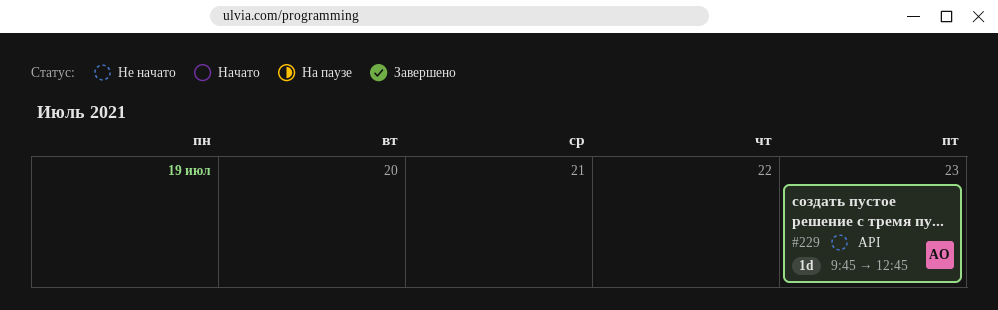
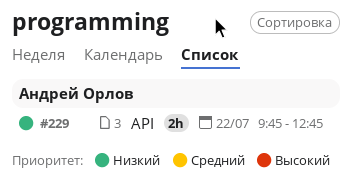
#229, estimate: 1d -> 2h
#229, day: Jul 23 -> Jul 22

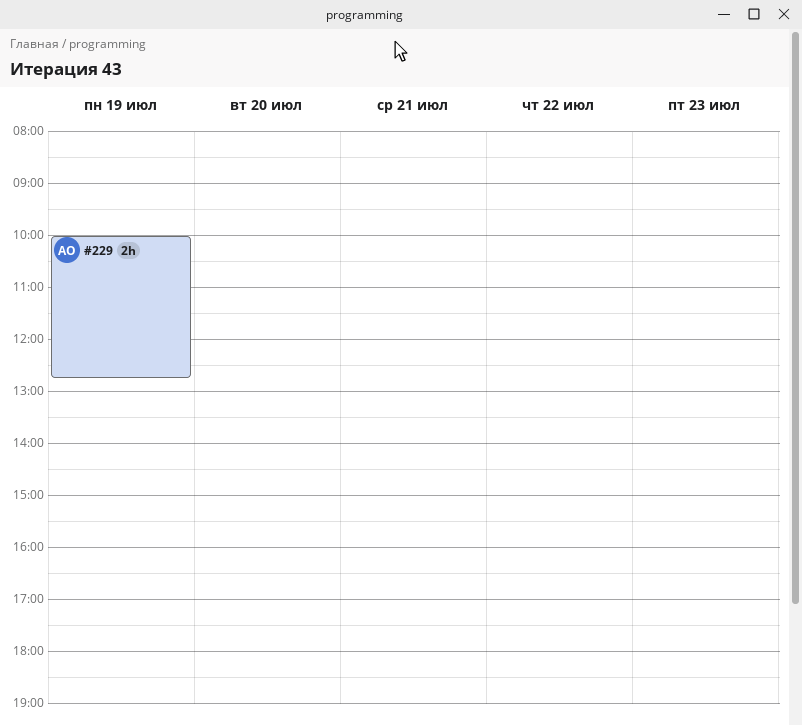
#229, day: Jul 22 -> Jul 19
#229, begins: 09:45 -> 10:00

